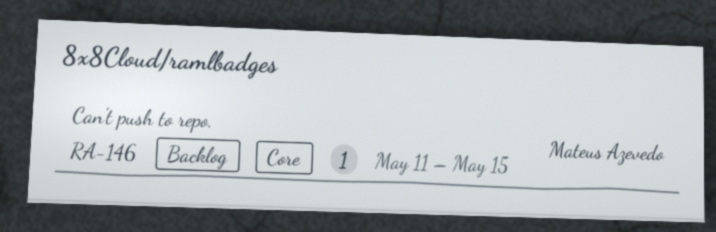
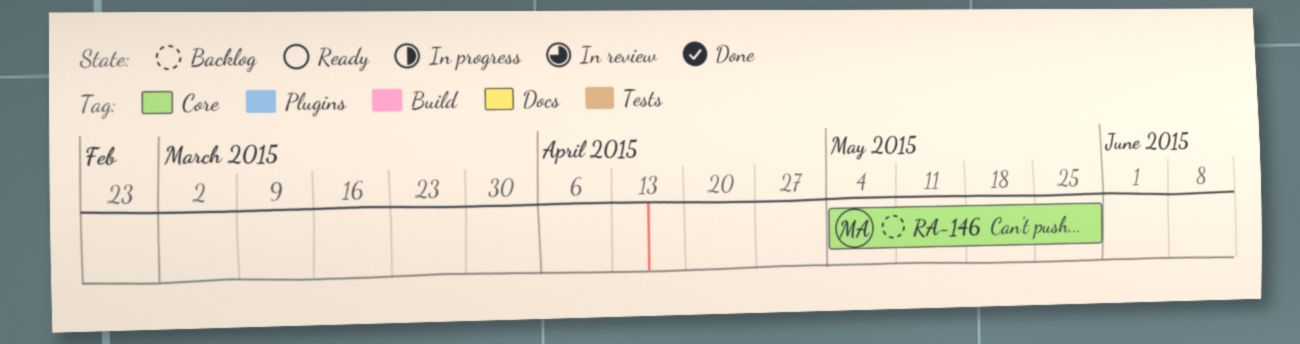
RA-146, start: May 11 -> May 4
RA-146, due: May 15 -> May 29

